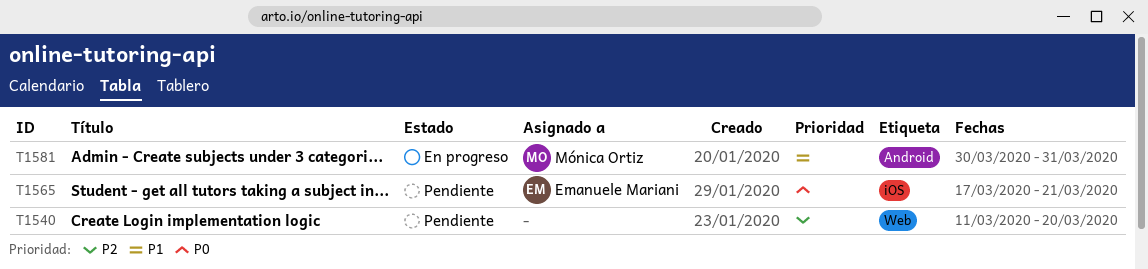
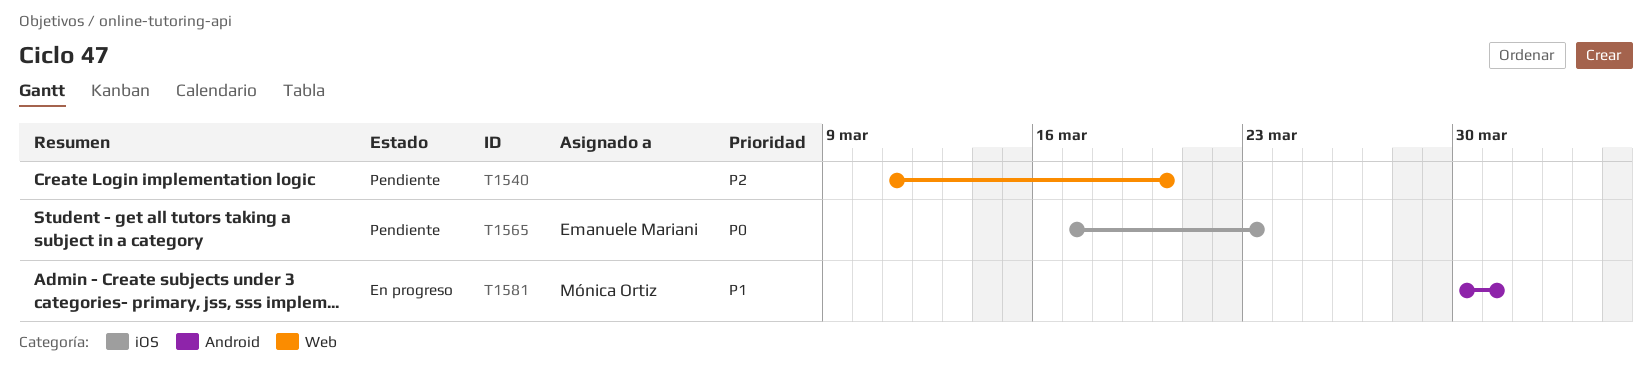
T1565, due: Mar 21 -> Mar 23

